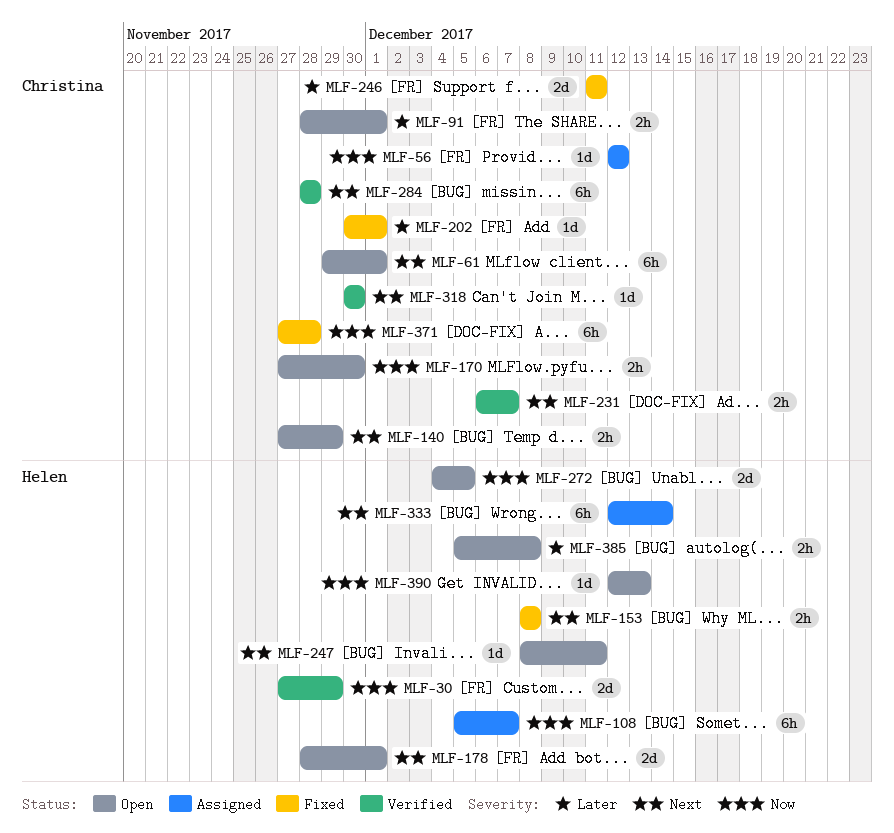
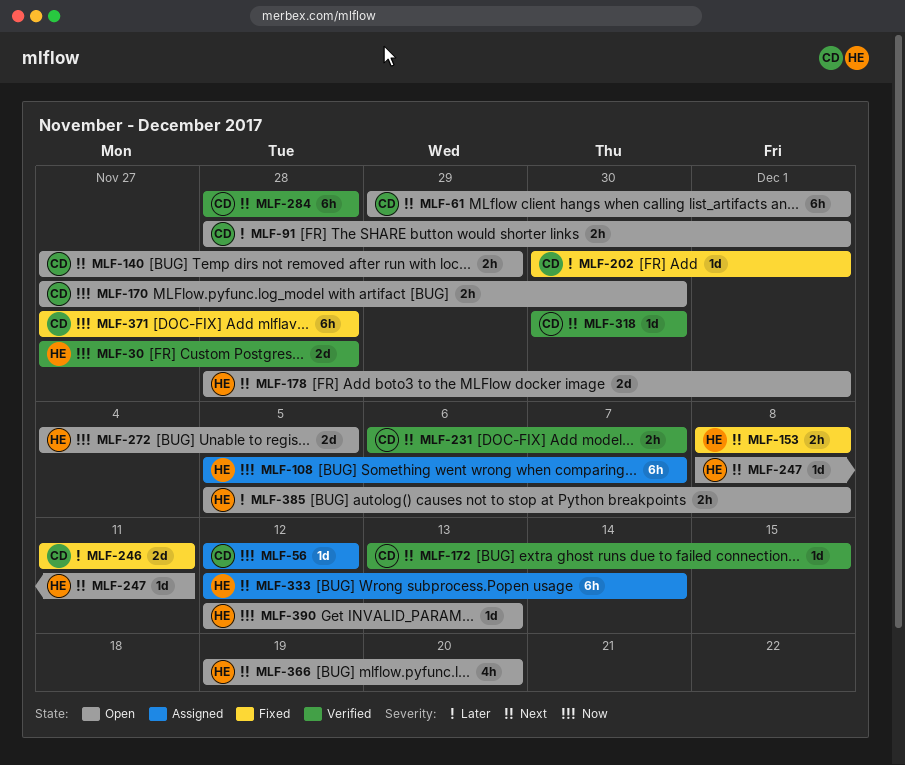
MLF-30, due: Nov 29 -> Nov 28
MLF-172: none -> present
MLF-366: none -> present

